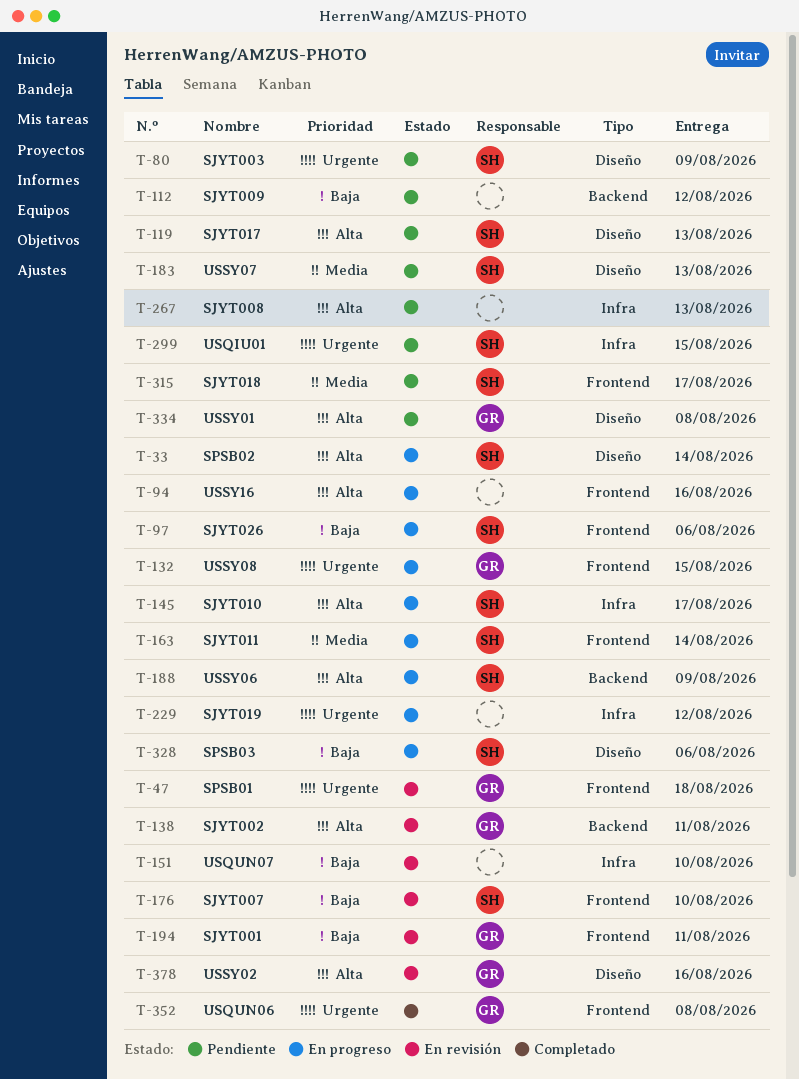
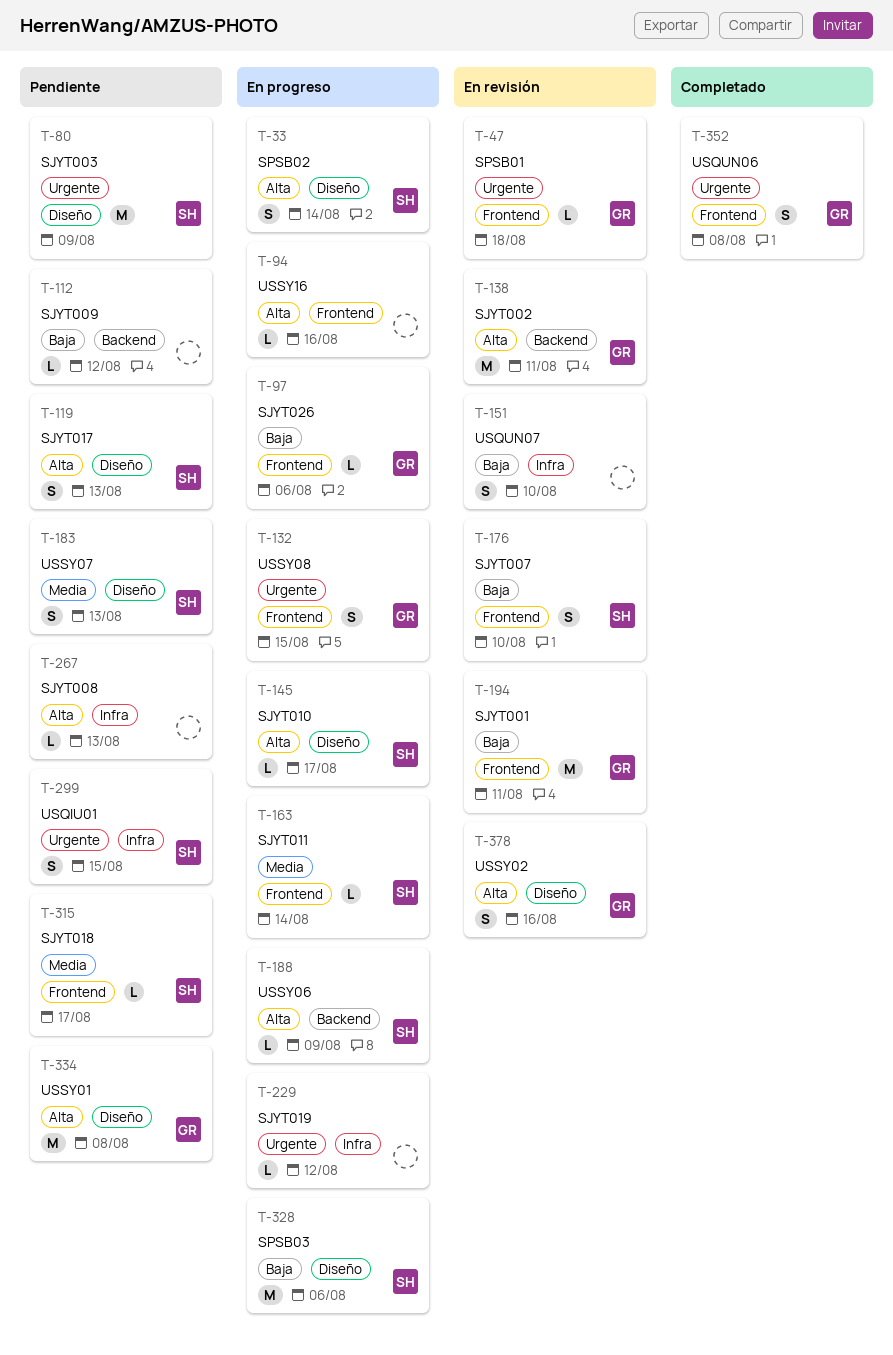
T-97, owner: SH -> GR
T-145, label: Infra -> Diseño

